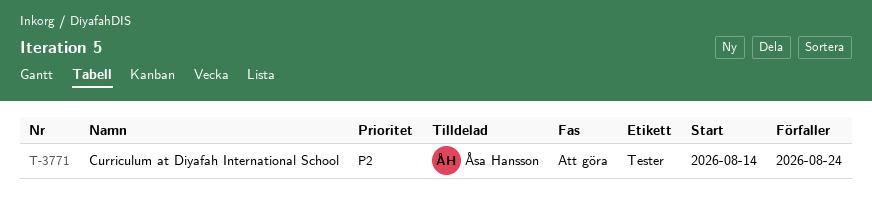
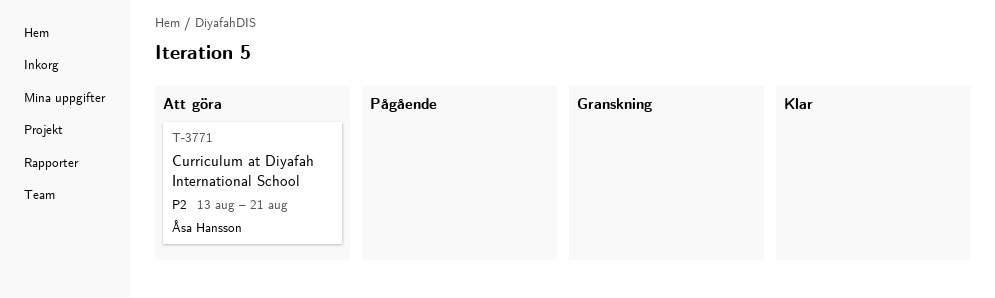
T-3771, start: Aug 14 -> Aug 13
T-3771, due: Aug 24 -> Aug 21

